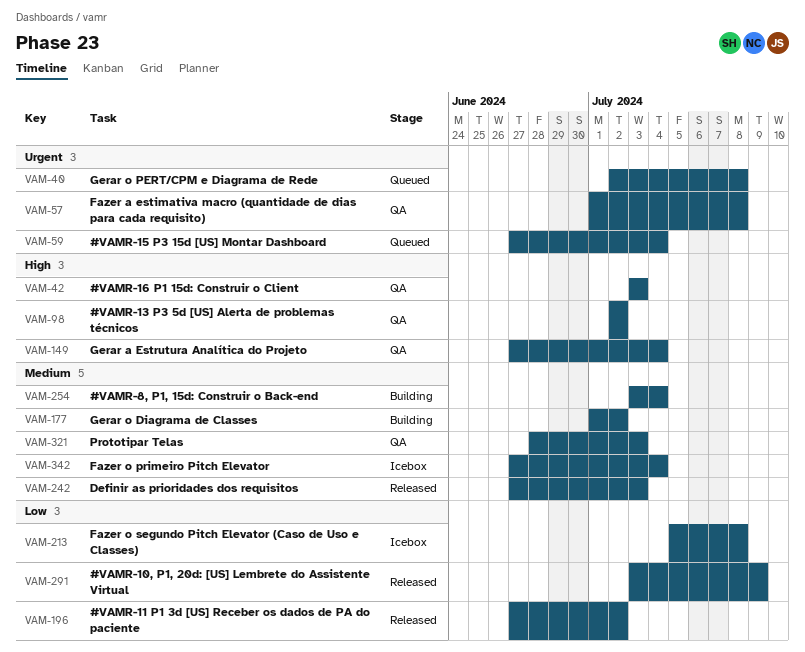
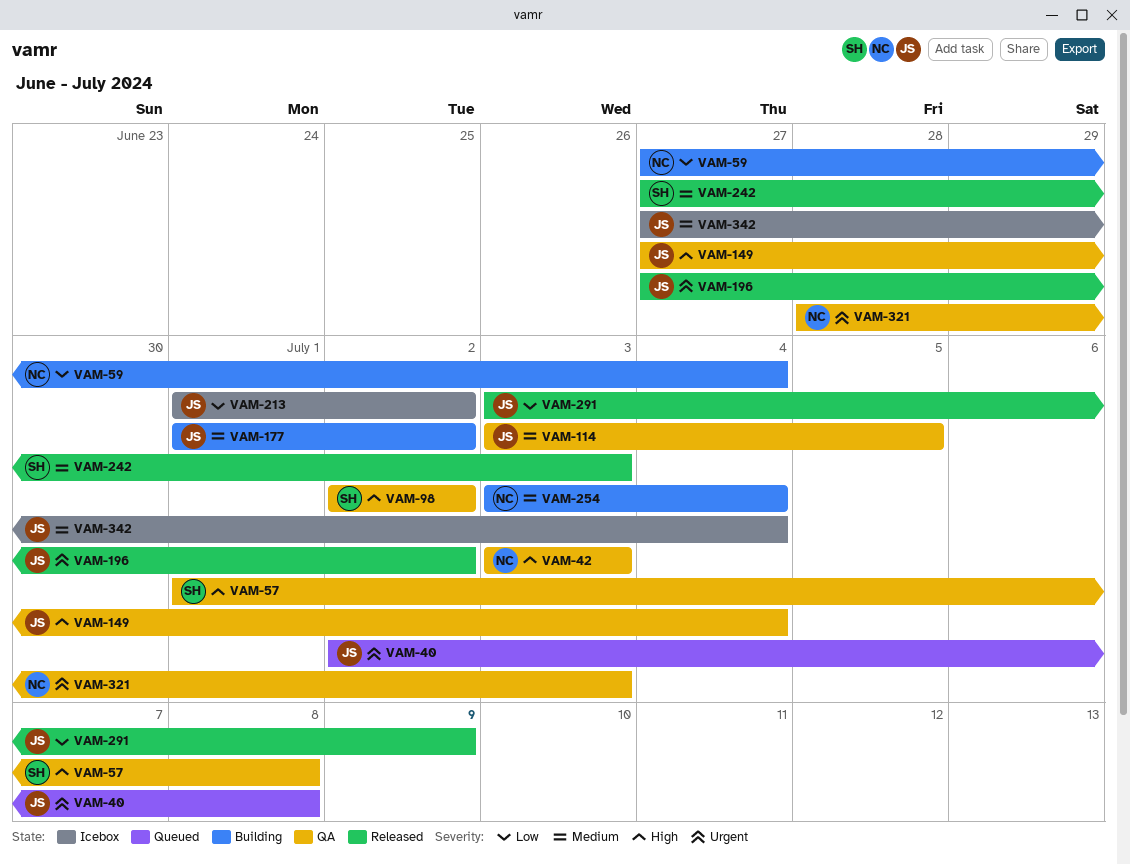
VAM-57, priority: Urgent -> High
VAM-59, status: Queued -> Building
VAM-59, priority: Urgent -> Low
VAM-114: none -> present
VAM-196, priority: Low -> Urgent
VAM-213, start: Jul 5 -> Jul 1
VAM-213, due: Jul 8 -> Jul 2
VAM-321, priority: Medium -> Urgent

